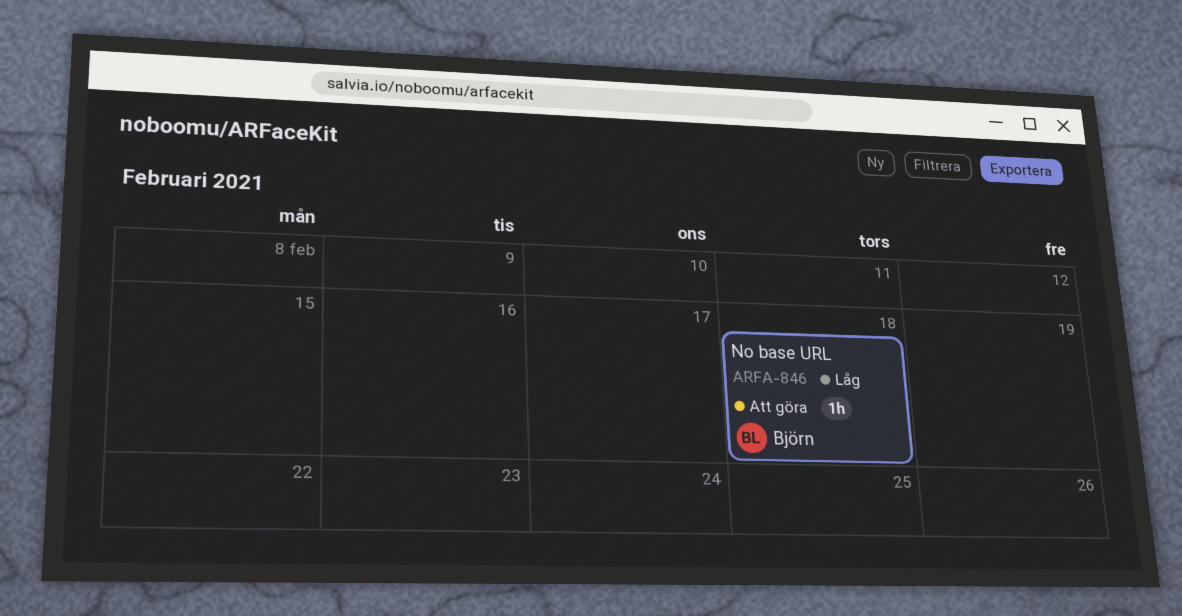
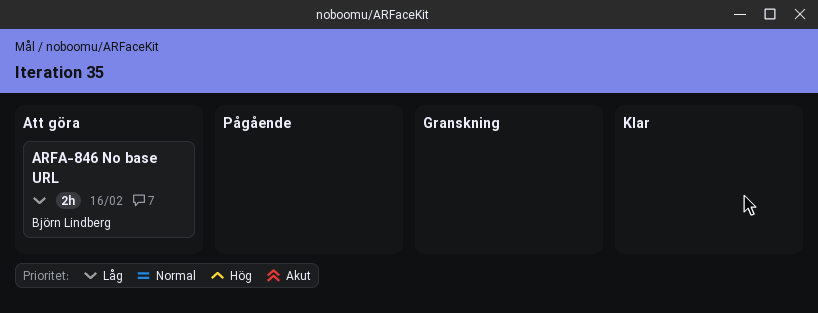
ARFA-846, estimate: 1h -> 2h
ARFA-846, due: Feb 18 -> Feb 16

